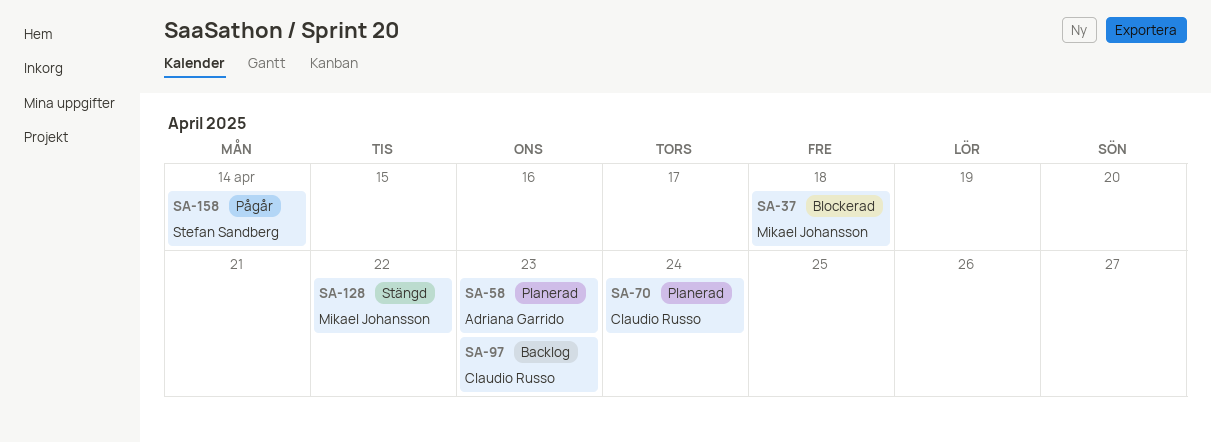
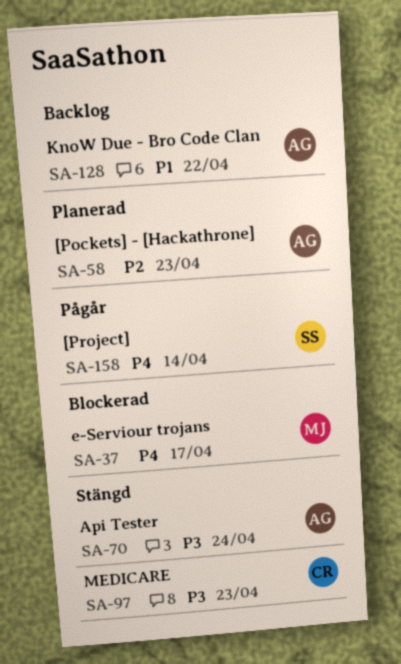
SA-37, due: Apr 18 -> Apr 17
SA-70, status: Planerad -> Stängd
SA-70, owner: Claudio Russo -> Adriana Garrido
SA-97, status: Backlog -> Stängd
SA-128, status: Stängd -> Backlog
SA-128, owner: Mikael Johansson -> Adriana Garrido

